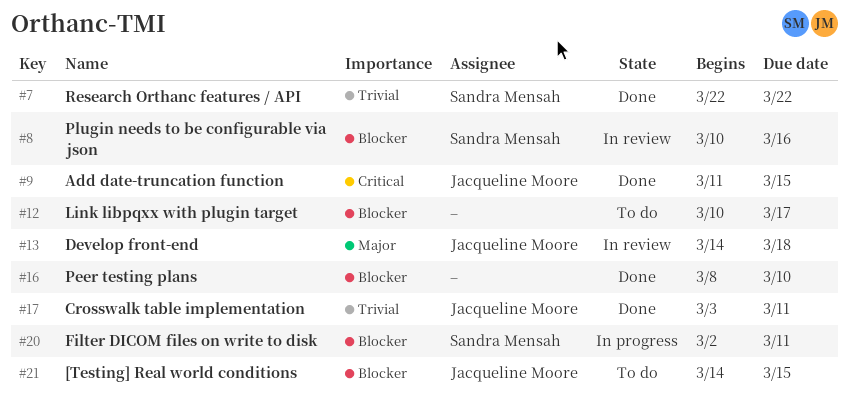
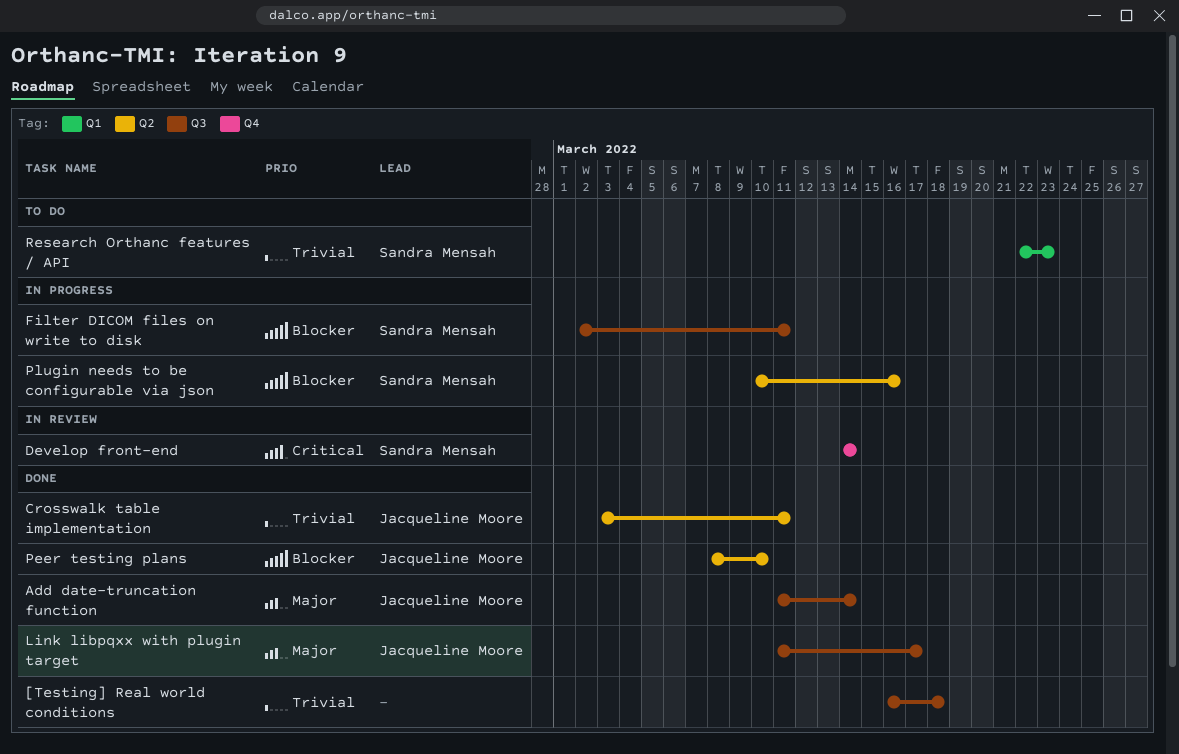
[Testing] Real world conditions, status: To do -> Done
[Testing] Real world conditions, owner: Jacqueline Moore -> none
[Testing] Real world conditions, priority: Blocker -> Trivial
[Testing] Real world conditions, start: Mar 14 -> Mar 16
[Testing] Real world conditions, due: Mar 15 -> Mar 18
Add date-truncation function, priority: Critical -> Major
Add date-truncation function, due: Mar 15 -> Mar 14
Develop front-end, owner: Jacqueline Moore -> Sandra Mensah
Develop front-end, priority: Major -> Critical
Develop front-end, due: Mar 18 -> Mar 14
Link libpqxx with plugin target, status: To do -> Done
Link libpqxx with plugin target, owner: none -> Jacqueline Moore
Link libpqxx with plugin target, priority: Blocker -> Major
Link libpqxx with plugin target, start: Mar 10 -> Mar 11
Peer testing plans, owner: none -> Jacqueline Moore
Plugin needs to be configurable via json, status: In review -> In progress
Research Orthanc features / API, status: Done -> To do
Research Orthanc features / API, due: Mar 22 -> Mar 23

